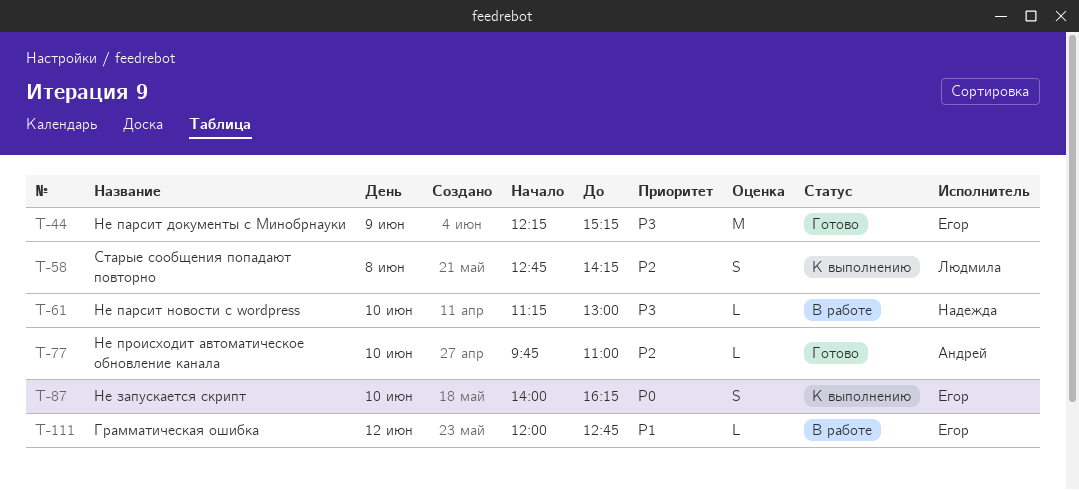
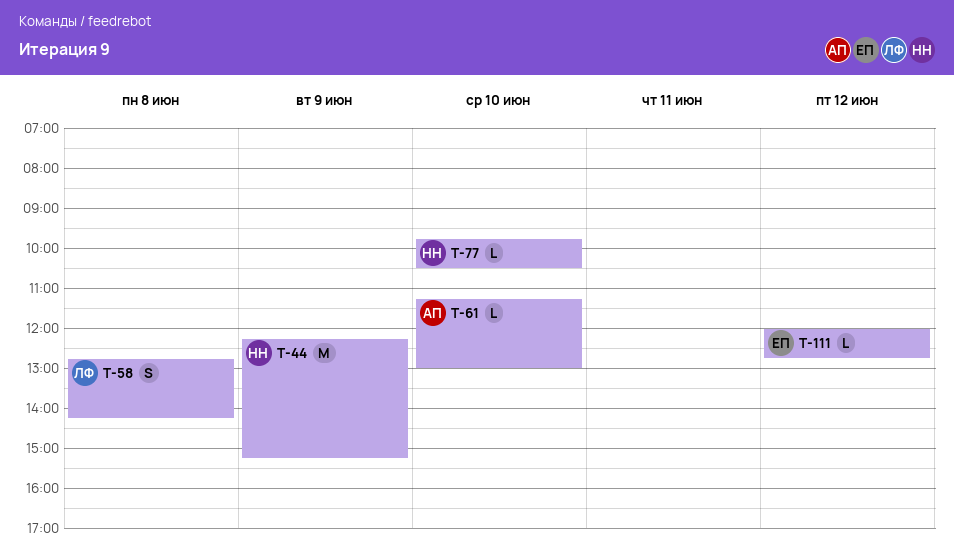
T-44, owner: Егор -> Надежда
T-61, owner: Надежда -> Андрей
T-77, owner: Андрей -> Надежда
T-77, ends: 11:00 -> 10:30
T-87: present -> none

